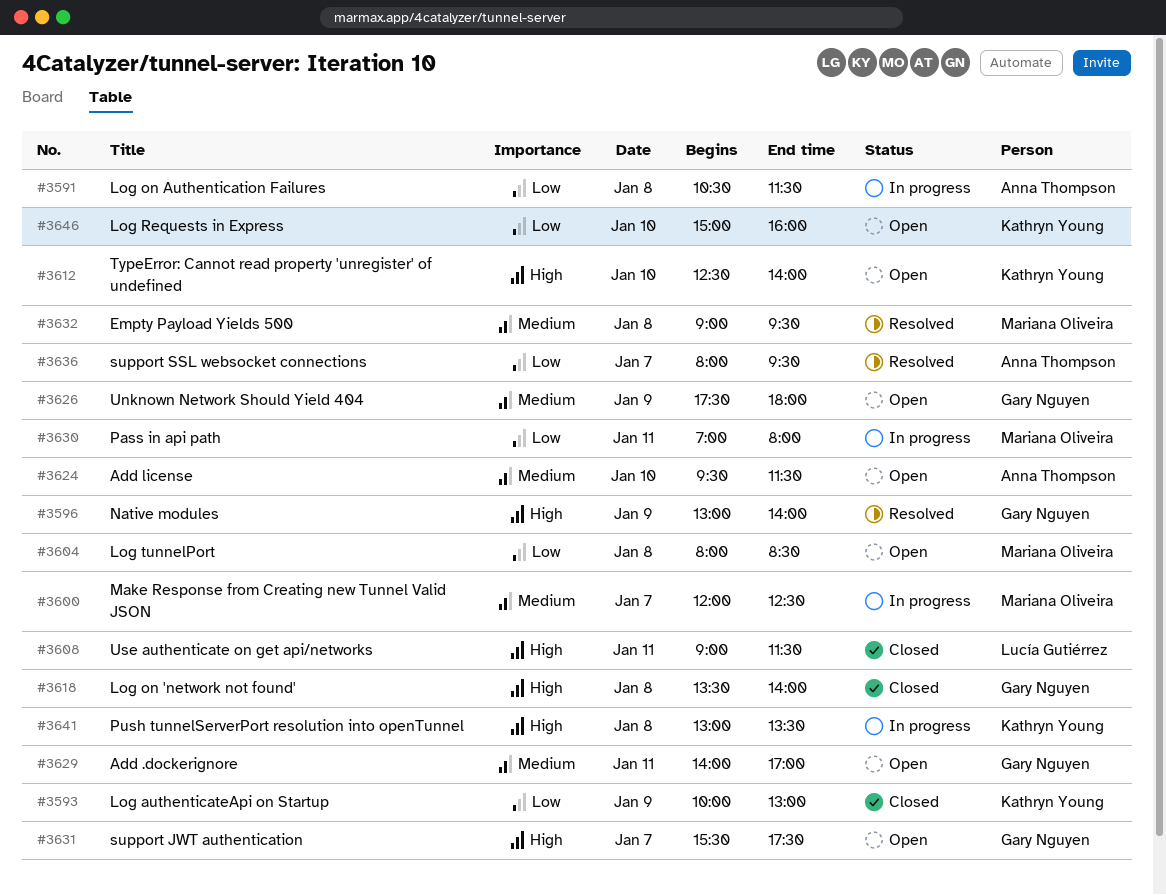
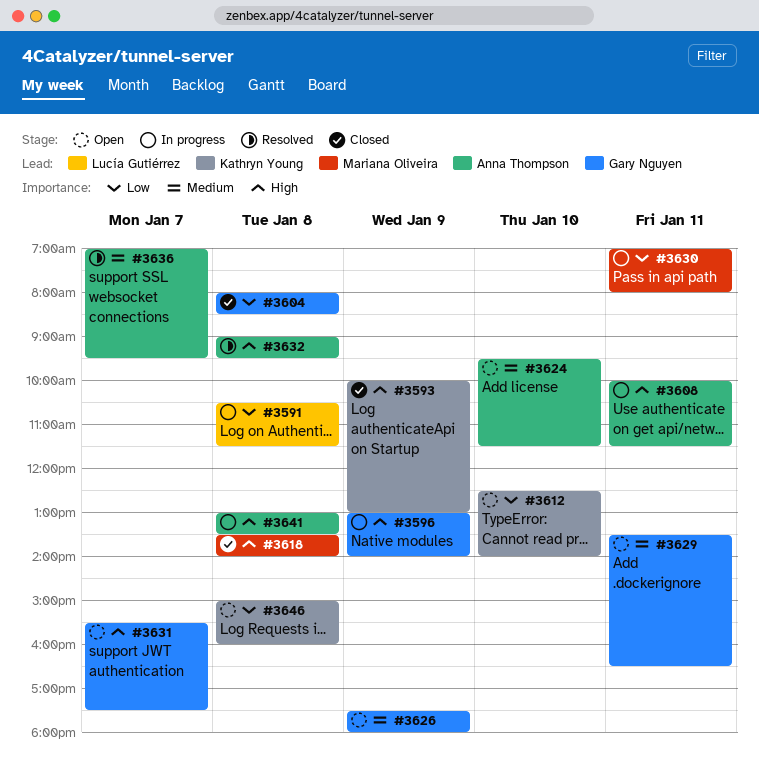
#3591, owner: Anna Thompson -> Lucía Gutiérrez
#3593, priority: Low -> High
#3596, status: Resolved -> In progress
#3600: present -> none
#3604, status: Open -> Closed
#3604, owner: Mariana Oliveira -> Gary Nguyen
#3608, status: Closed -> In progress
#3608, owner: Lucía Gutiérrez -> Anna Thompson
#3608, begins: 09:00 -> 10:00
#3612, priority: High -> Low
#3618, owner: Gary Nguyen -> Mariana Oliveira
#3629, begins: 14:00 -> 13:30
#3629, ends: 17:00 -> 16:30
#3632, owner: Mariana Oliveira -> Anna Thompson
#3632, priority: Medium -> High
#3636, priority: Low -> Medium
#3636, begins: 08:00 -> 07:00
#3641, owner: Kathryn Young -> Anna Thompson
#3646, day: Jan 10 -> Jan 8

